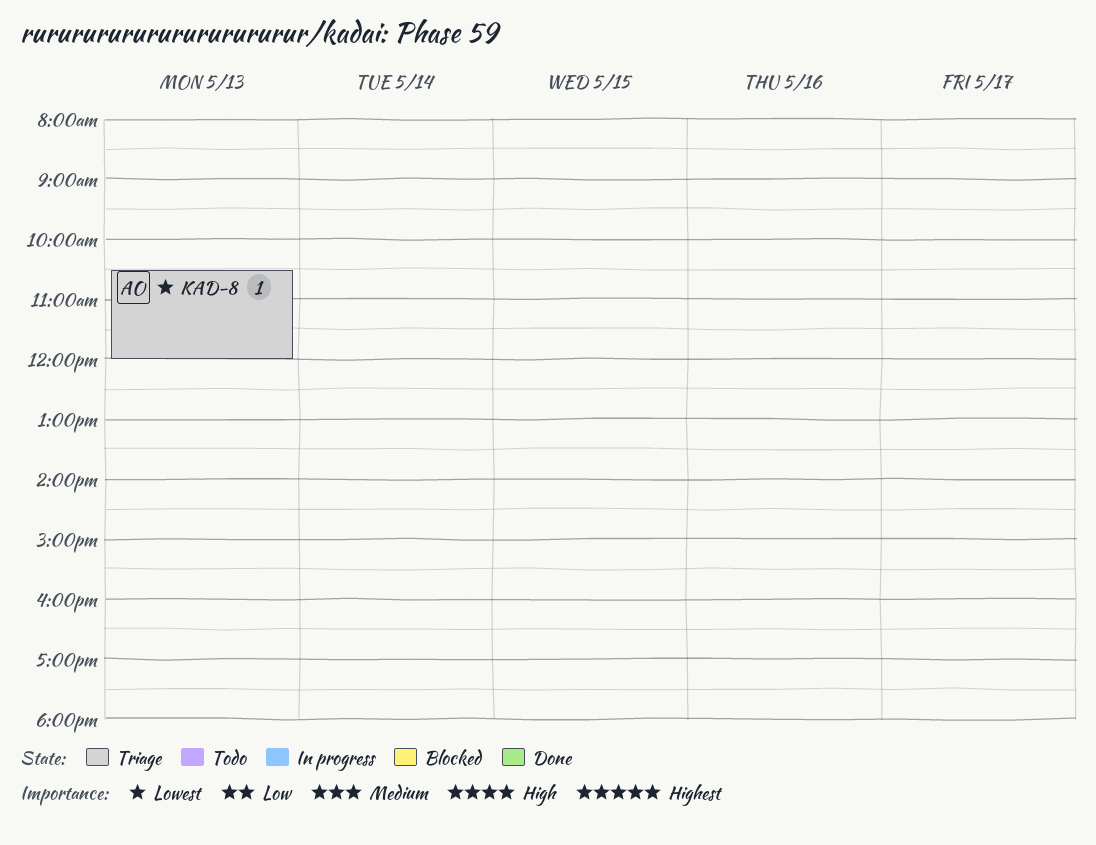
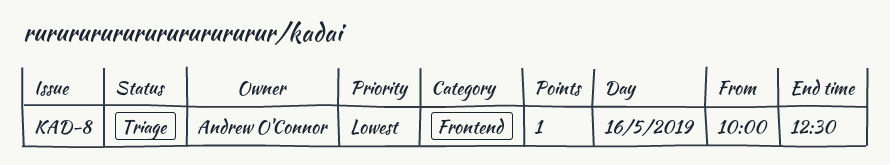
KAD-8, day: May 13 -> May 16
KAD-8, begins: 10:30 -> 10:00
KAD-8, ends: 12:00 -> 12:30

